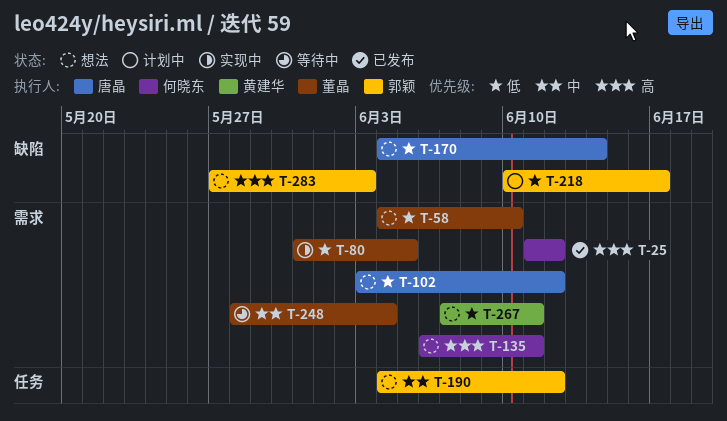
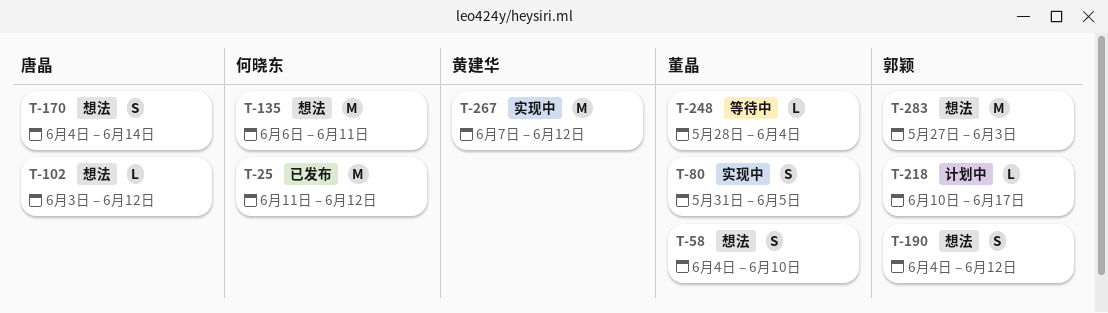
T-267, status: 想法 -> 实现中
T-267, due: Jun 11 -> Jun 12

